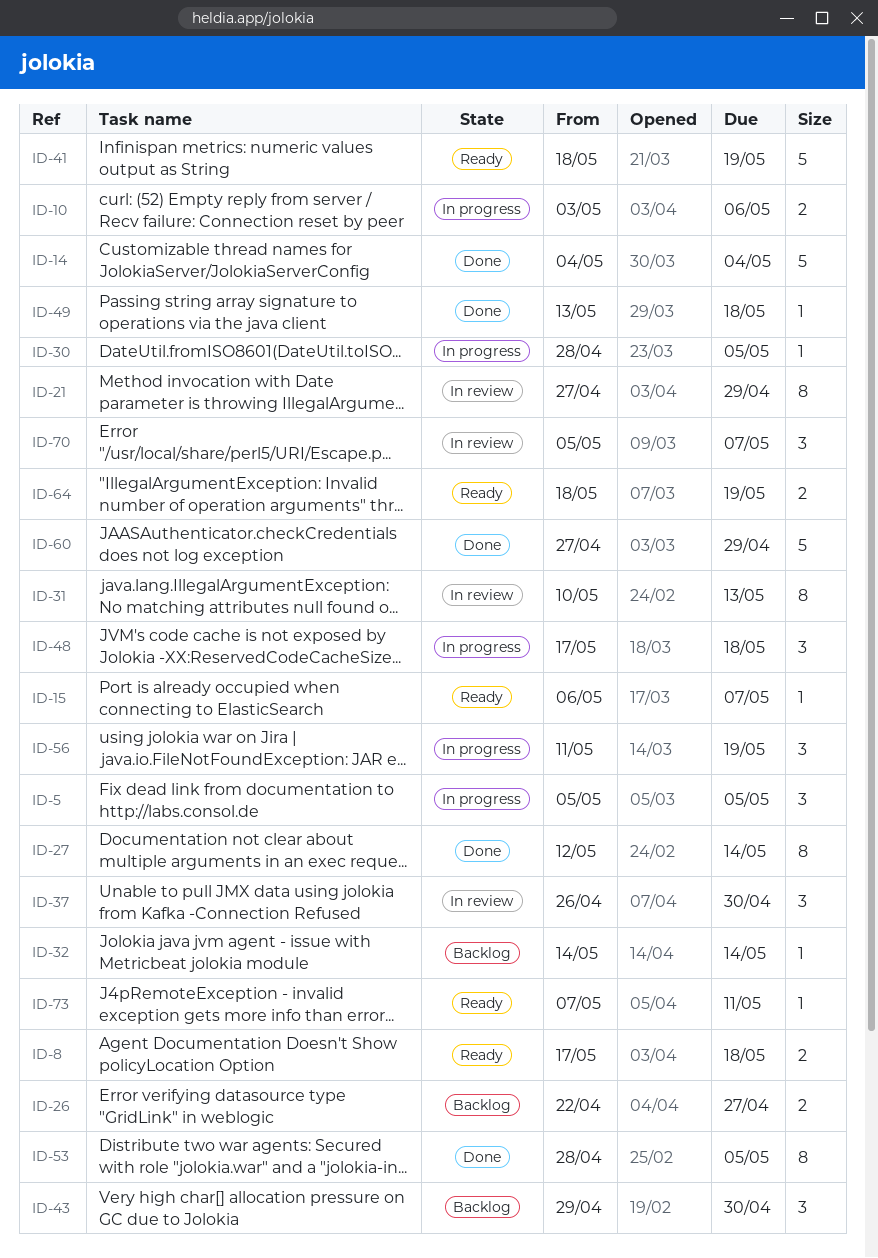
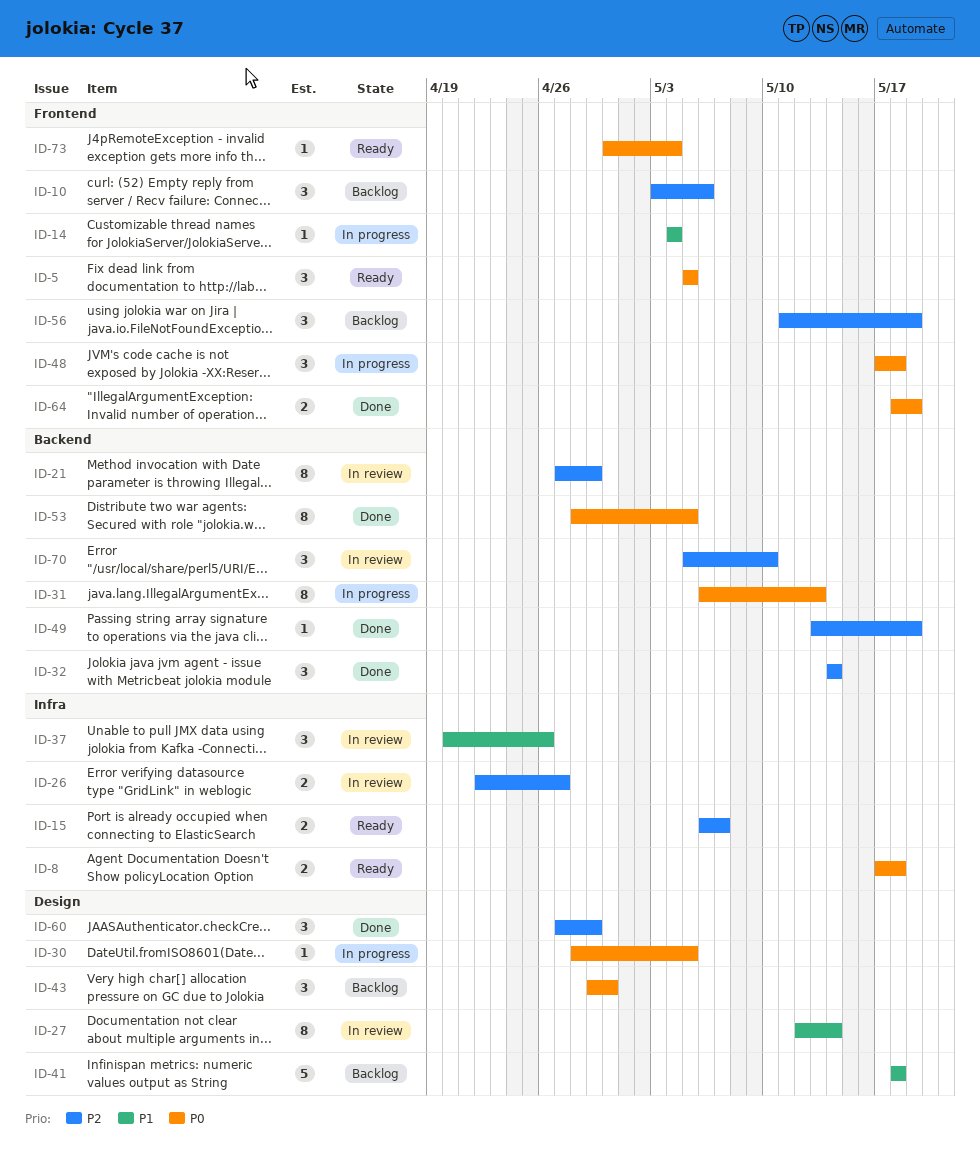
ID-5, status: In progress -> Ready
ID-10, status: In progress -> Backlog
ID-10, estimate: 2 -> 3
ID-14, status: Done -> In progress
ID-14, estimate: 5 -> 1
ID-15, estimate: 1 -> 2
ID-26, status: Backlog -> In review
ID-27, status: Done -> In review
ID-31, status: In review -> In progress
ID-31, start: May 10 -> May 6
ID-32, status: Backlog -> Done
ID-32, estimate: 1 -> 3
ID-37, start: Apr 26 -> Apr 20
ID-37, due: Apr 30 -> Apr 26
ID-41, status: Ready -> Backlog
ID-41, due: May 19 -> May 18
ID-49, due: May 18 -> May 19
ID-56, status: In progress -> Backlog
ID-60, estimate: 5 -> 3
ID-64, status: Ready -> Done
ID-70, due: May 7 -> May 10
ID-73, start: May 7 -> Apr 30
ID-73, due: May 11 -> May 4

